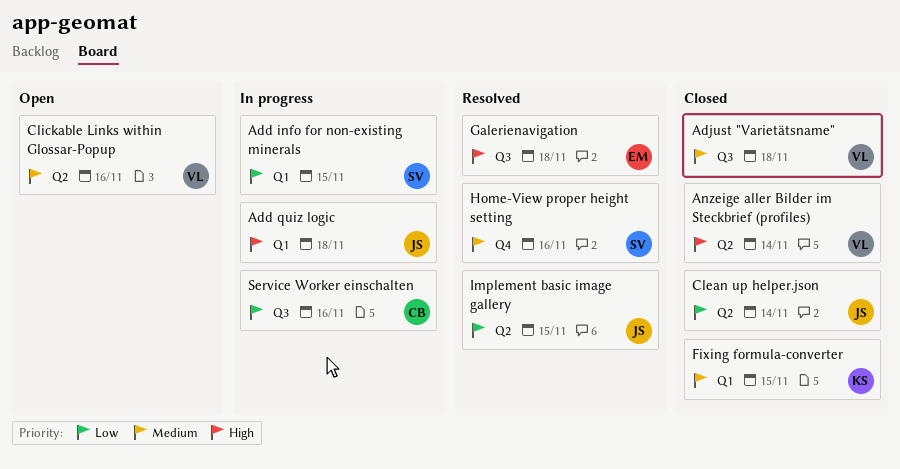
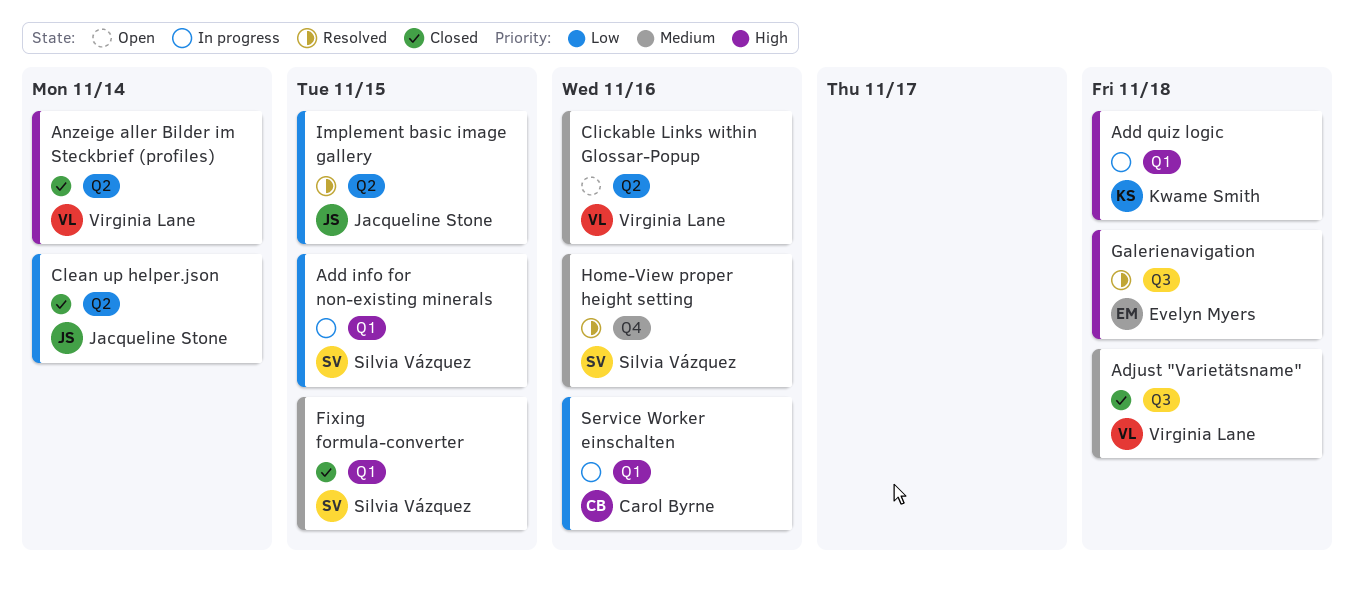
Add quiz logic, owner: Jacqueline Stone -> Kwame Smith
Fixing formula-converter, owner: Kwame Smith -> Silvia Vázquez
Service Worker einschalten, label: Q3 -> Q1

